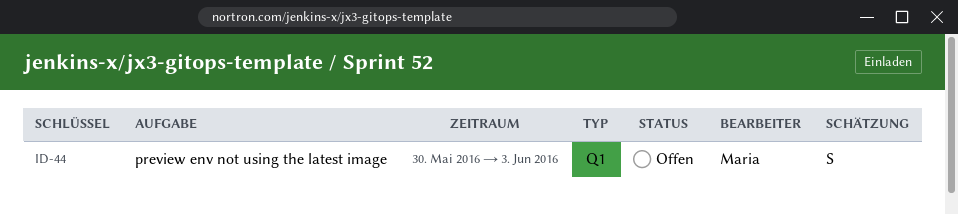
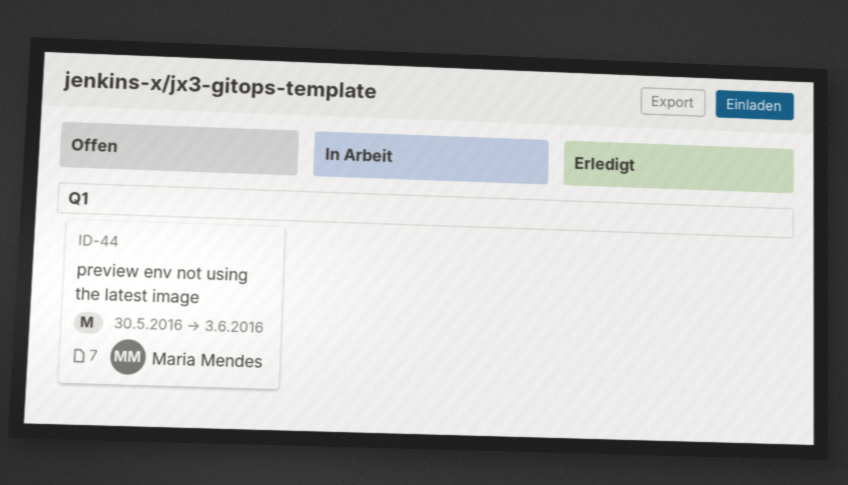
ID-44, estimate: S -> M

